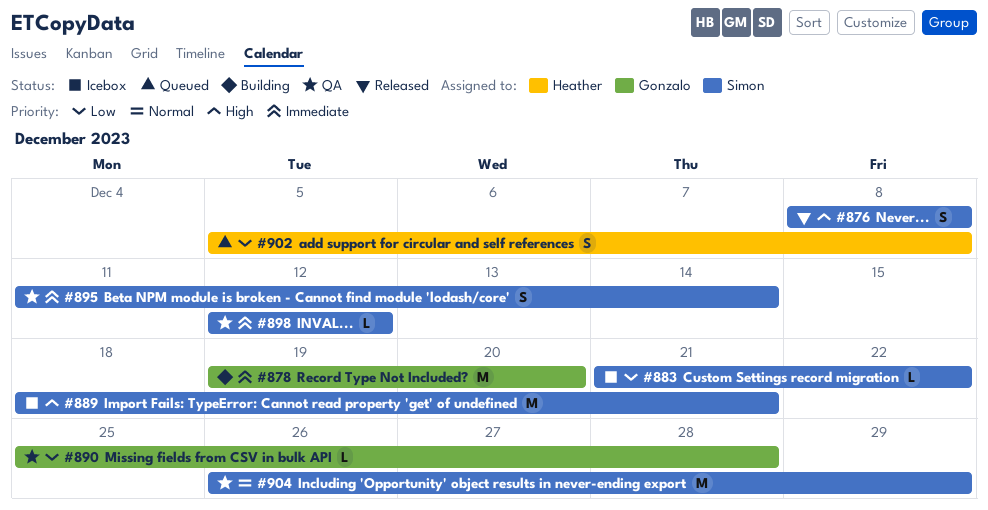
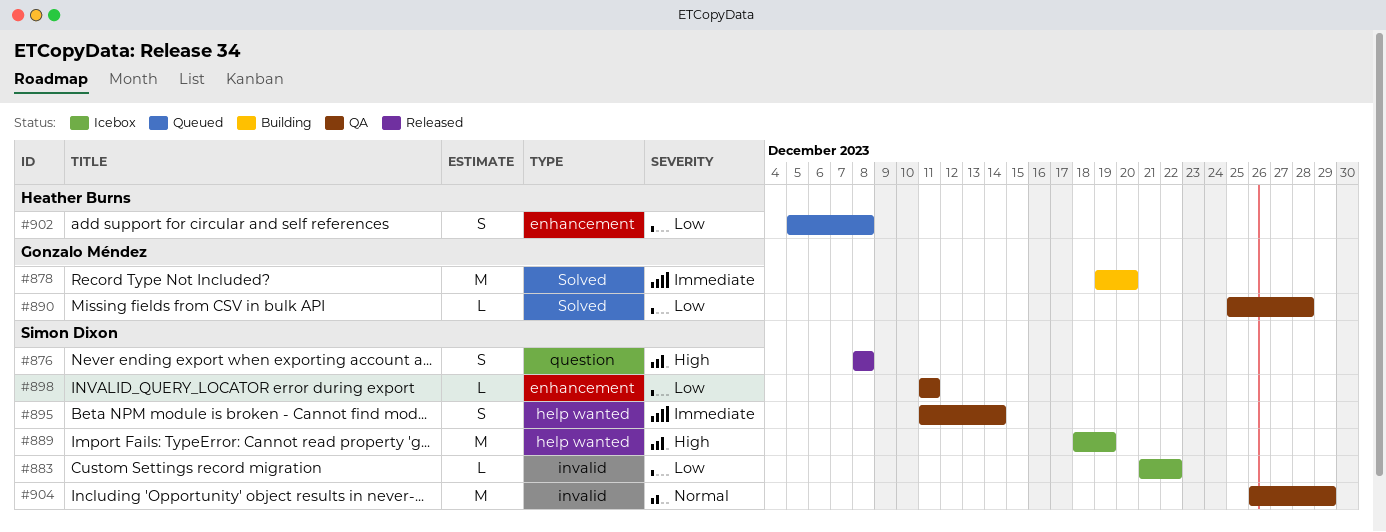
#889, due: Dec 21 -> Dec 19
#898, priority: Immediate -> Low
#898, start: Dec 12 -> Dec 11
#898, due: Dec 12 -> Dec 11

